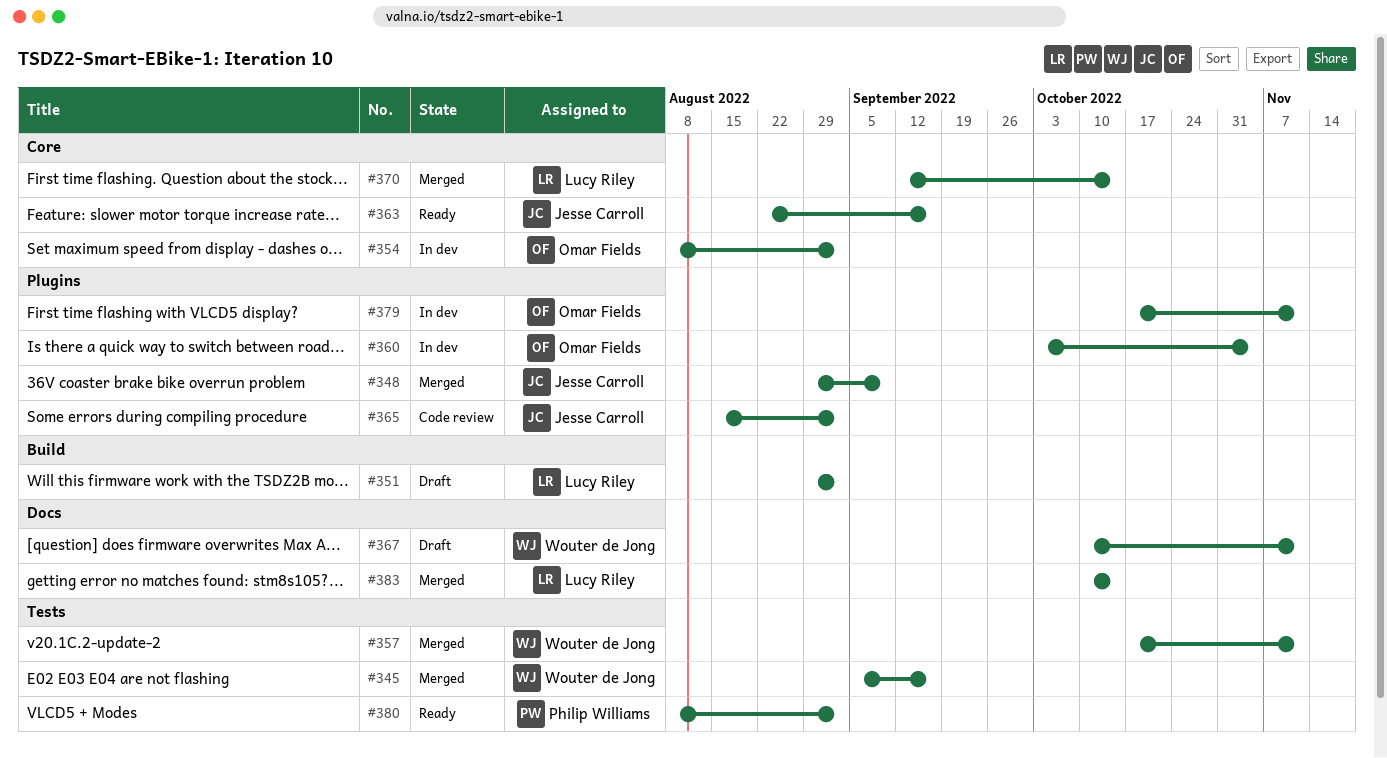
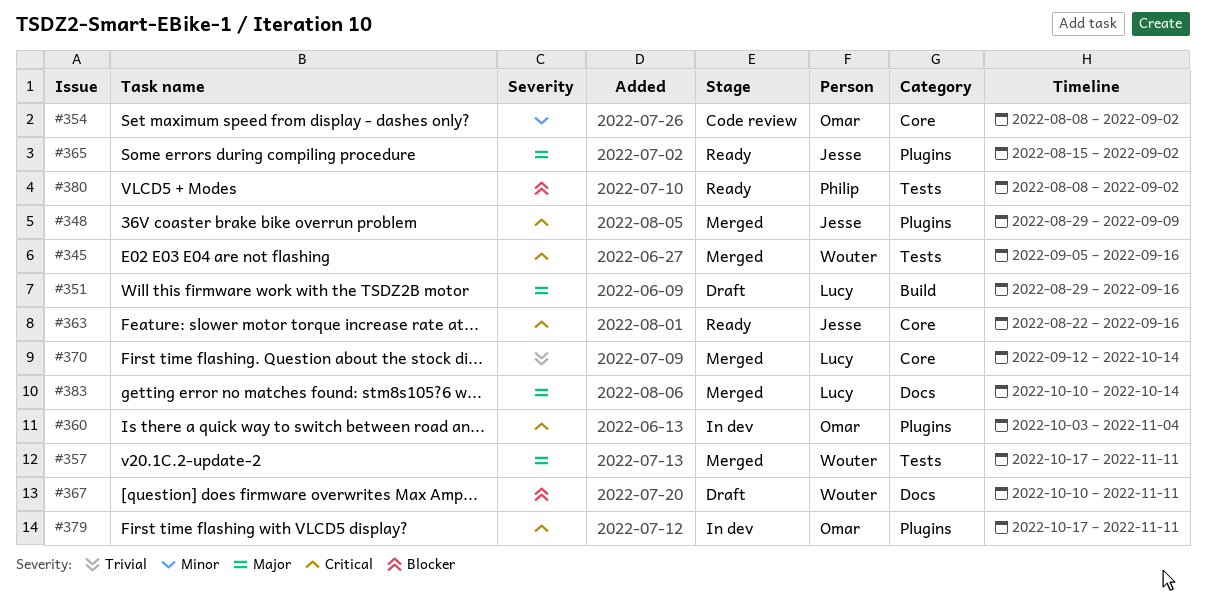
#351, due: Sep 2 -> Sep 16
#354, status: In dev -> Code review
#365, status: Code review -> Ready

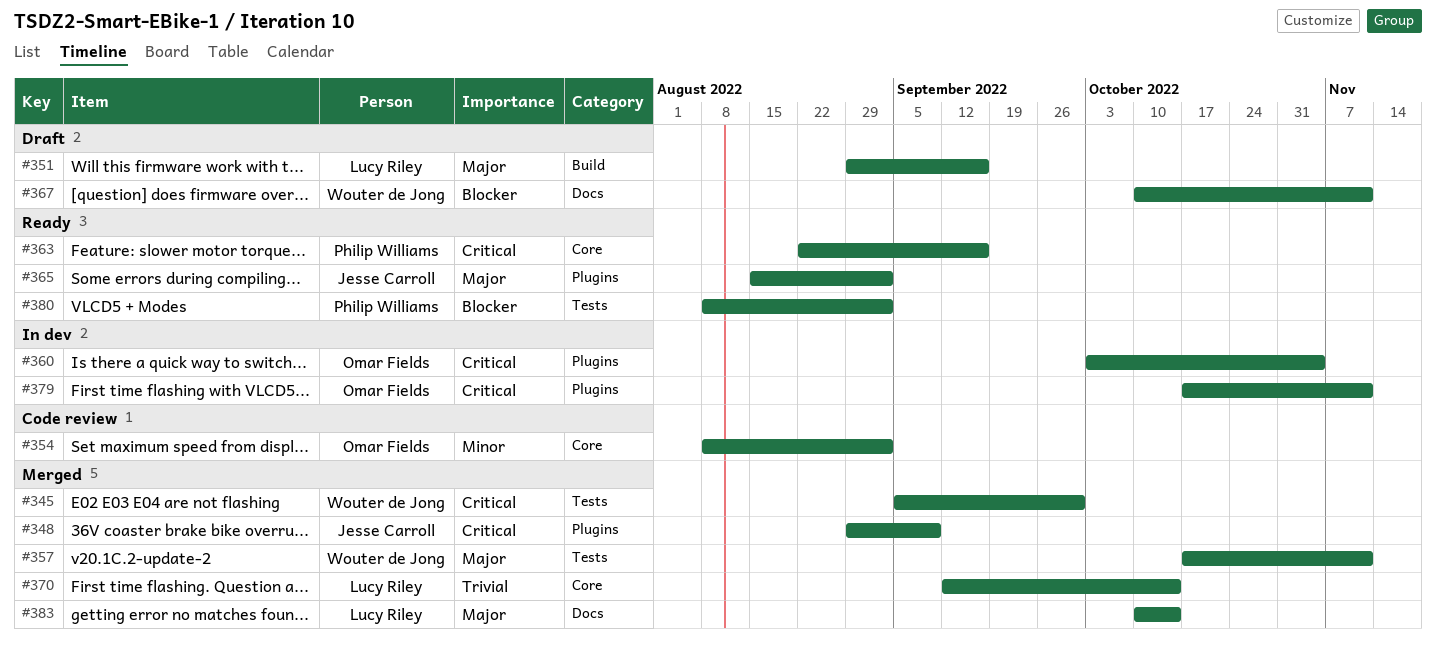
#345, due: Sep 16 -> Sep 30
#363, owner: Jesse Carroll -> Philip Williams

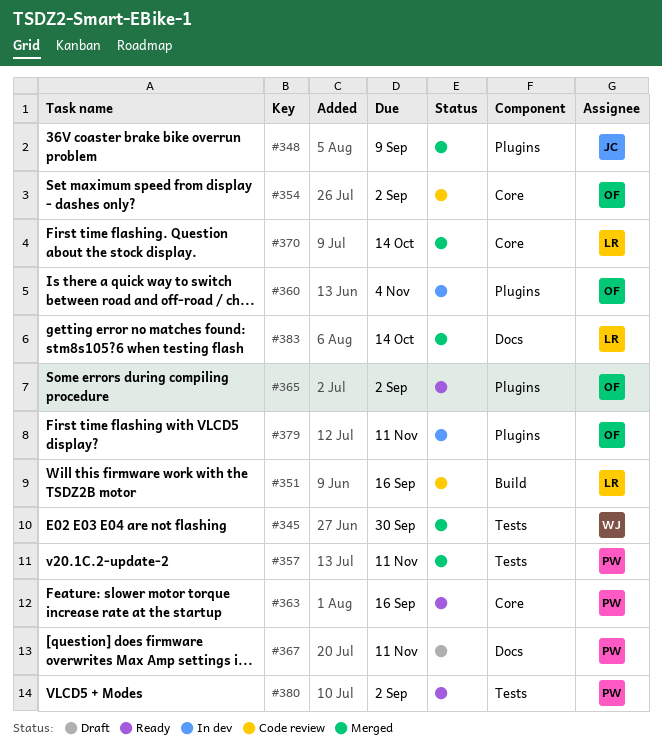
#351, status: Draft -> Code review
#357, owner: Wouter de Jong -> Philip Williams
#365, owner: Jesse Carroll -> Omar Fields
#367, owner: Wouter de Jong -> Philip Williams

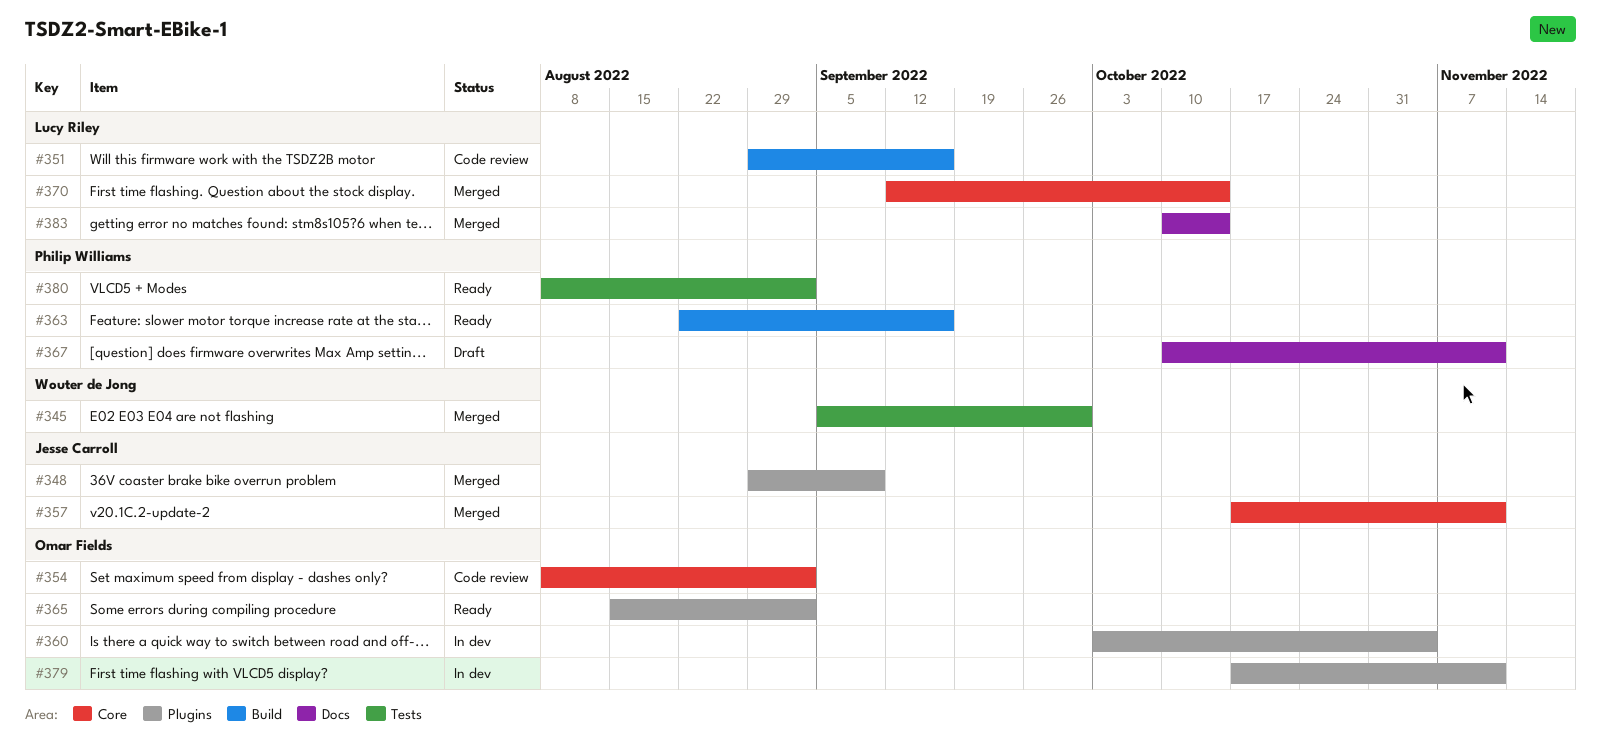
#357, owner: Philip Williams -> Jesse Carroll
#357, label: Tests -> Core
#363, label: Core -> Build

